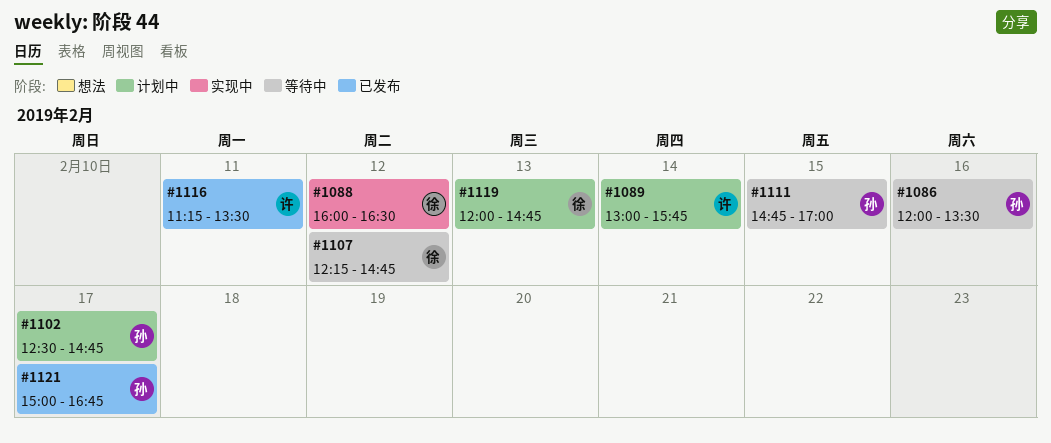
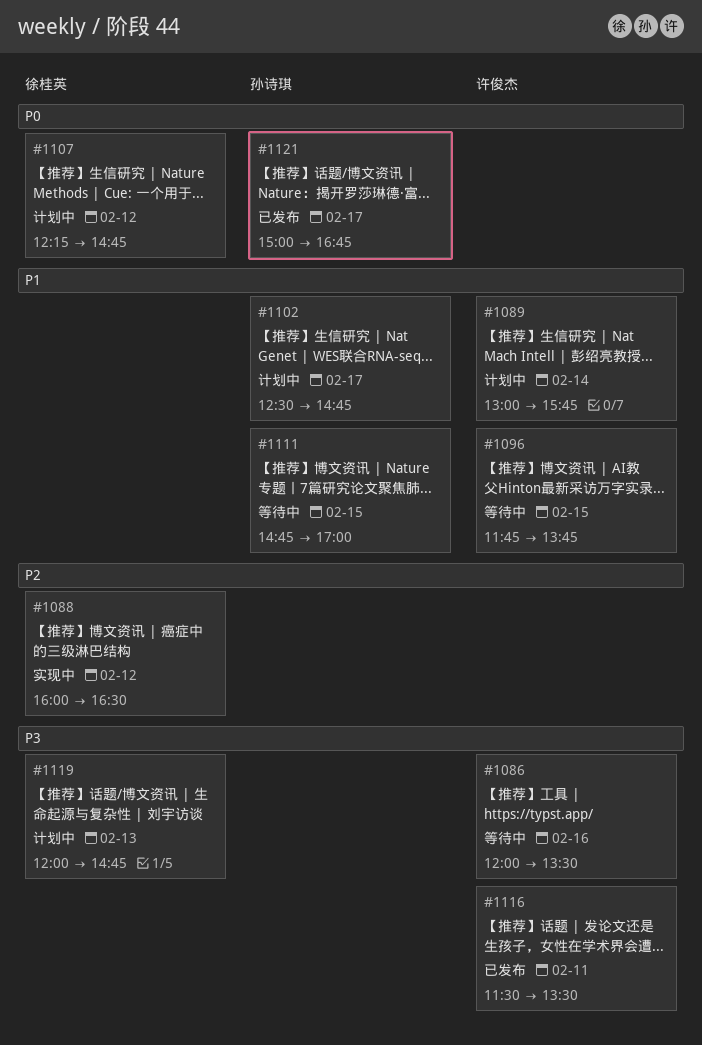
#1086, owner: 孙诗琪 -> 许俊杰
#1096: none -> present
#1107, status: 等待中 -> 计划中
#1116, begins: 11:15 -> 11:30

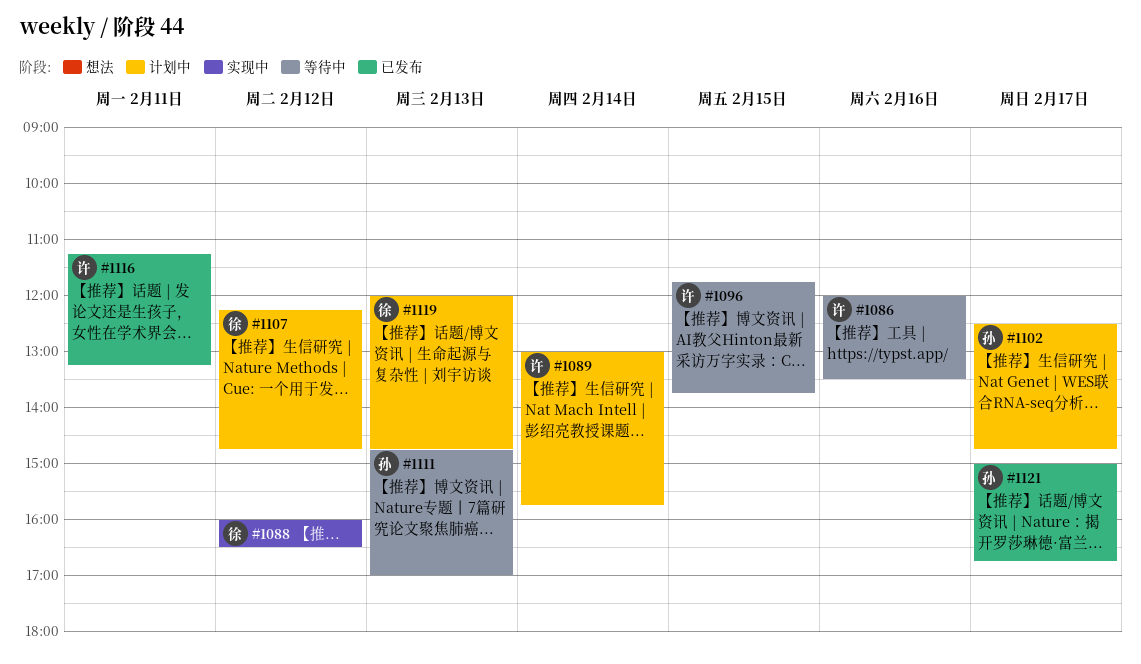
#1111, day: Feb 15 -> Feb 13
#1116, begins: 11:30 -> 11:15
#1116, ends: 13:30 -> 13:15

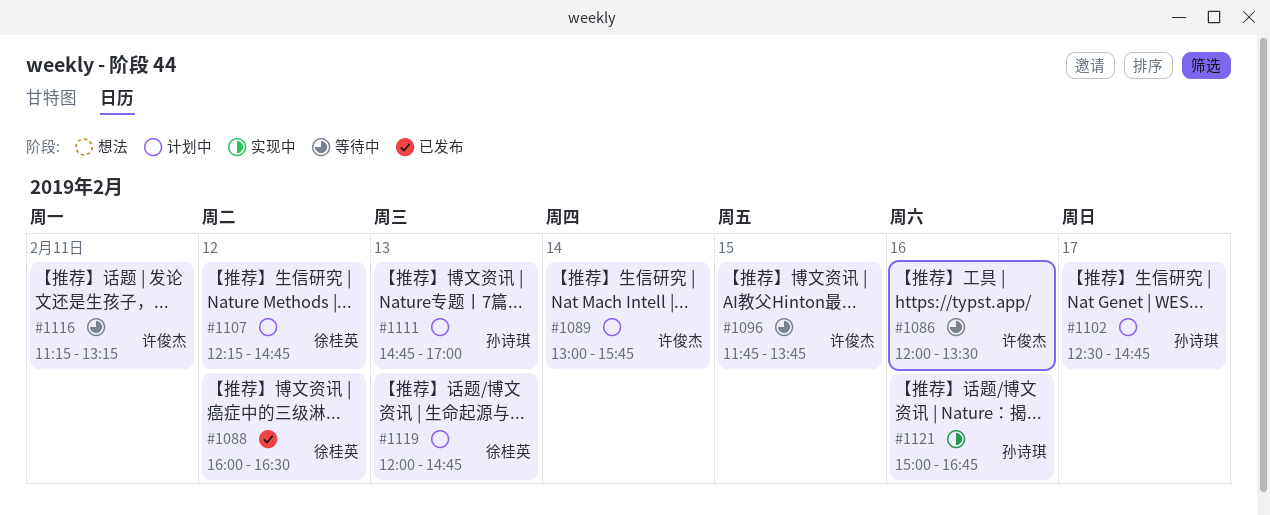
#1088, status: 实现中 -> 已发布
#1111, status: 等待中 -> 计划中
#1116, status: 已发布 -> 等待中
#1121, status: 已发布 -> 实现中
#1121, day: Feb 17 -> Feb 16

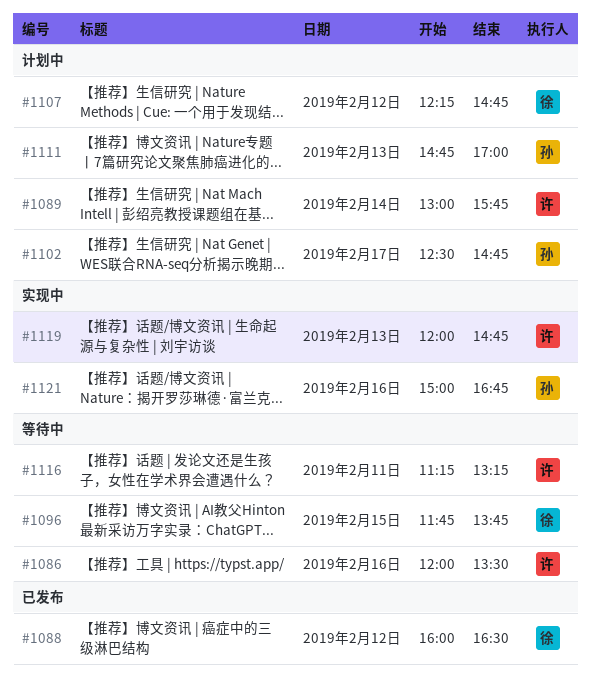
#1096, owner: 许俊杰 -> 徐桂英
#1119, status: 计划中 -> 实现中
#1119, owner: 徐桂英 -> 许俊杰

